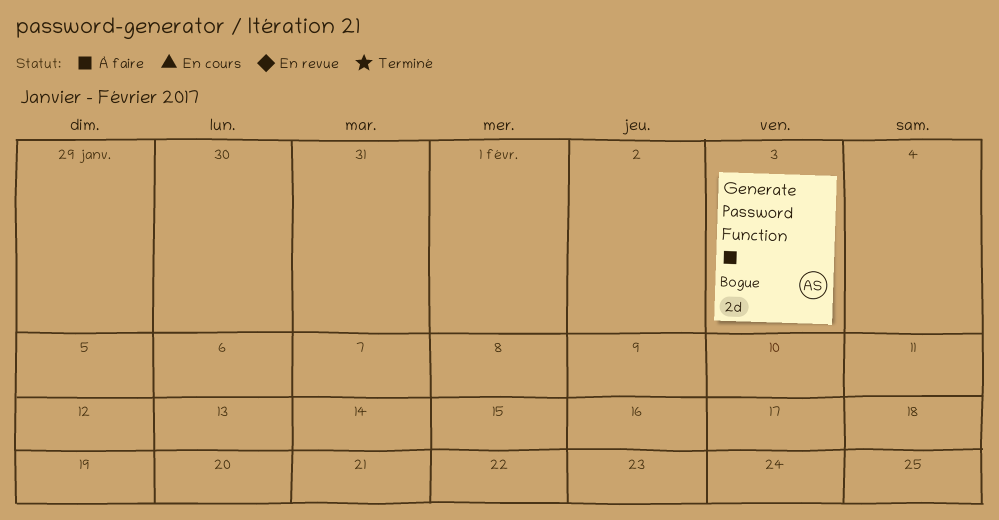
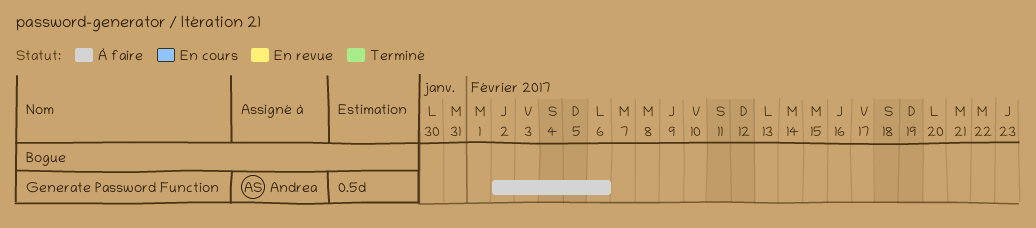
Generate Password Function, estimate: 2d -> 0.5d
Generate Password Function, due: Feb 3 -> Feb 6

